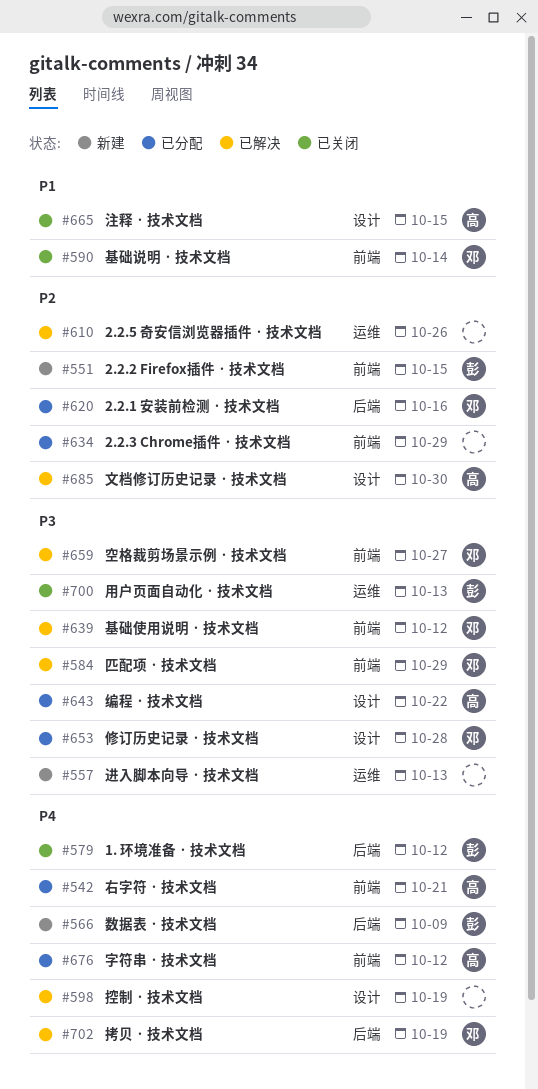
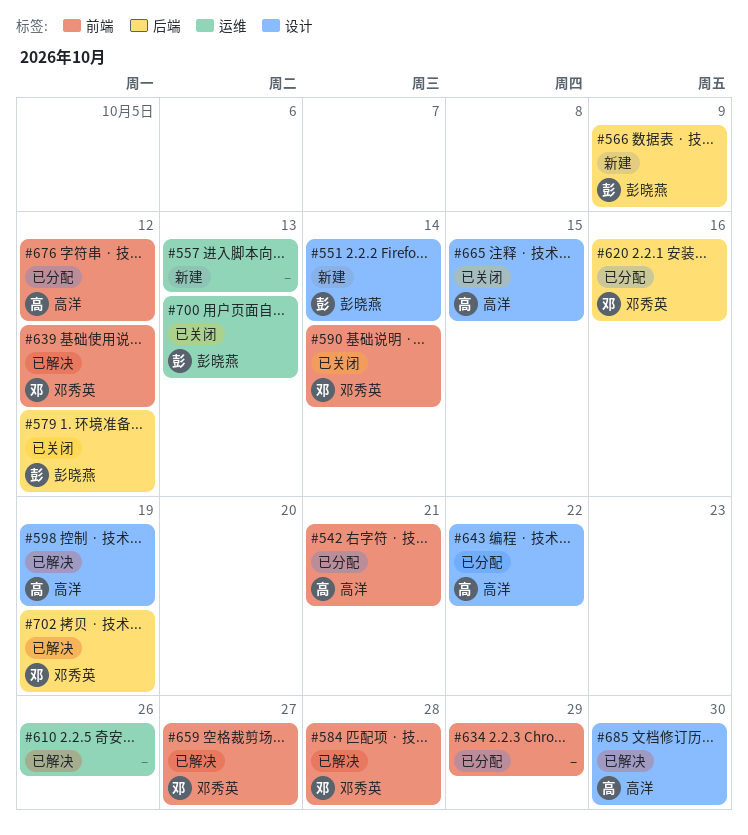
#551, label: 前端 -> 设计
#551, due: Oct 15 -> Oct 14
#584, due: Oct 29 -> Oct 28
#598, owner: none -> 高洋
#653: present -> none

